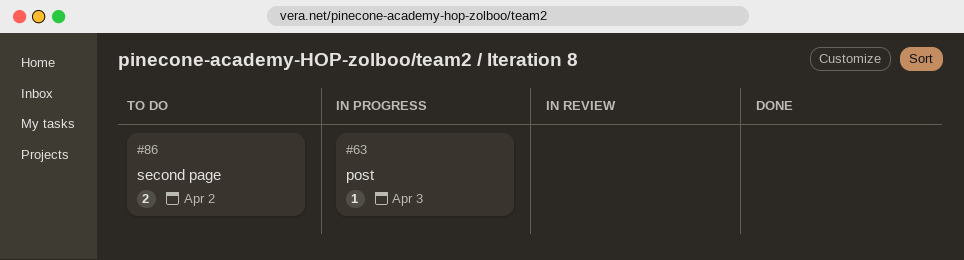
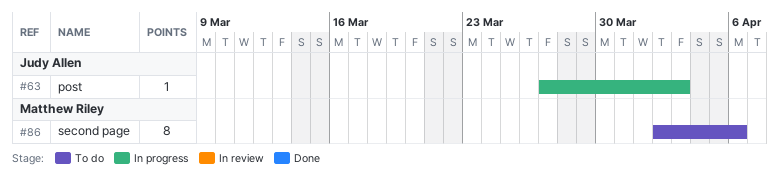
#86, estimate: 2 -> 8
#86, due: Apr 2 -> Apr 6

